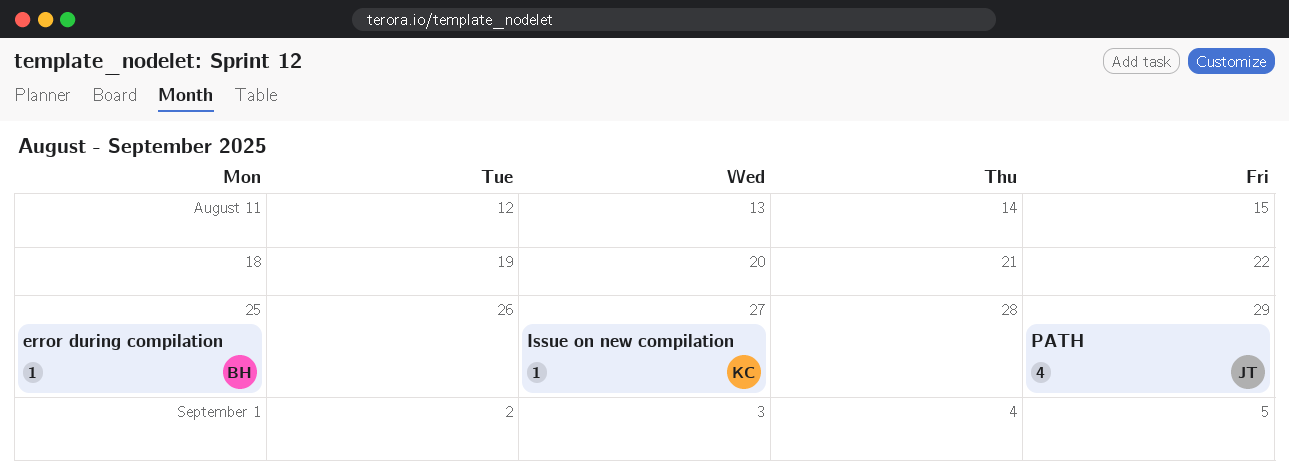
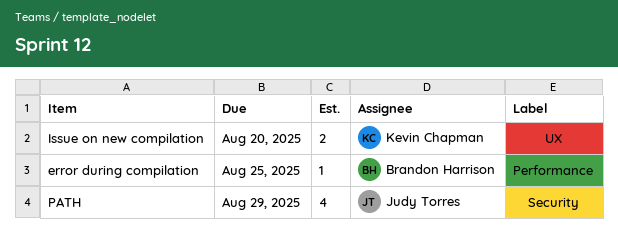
Issue on new compilation, estimate: 1 -> 2
Issue on new compilation, due: Aug 27 -> Aug 20

